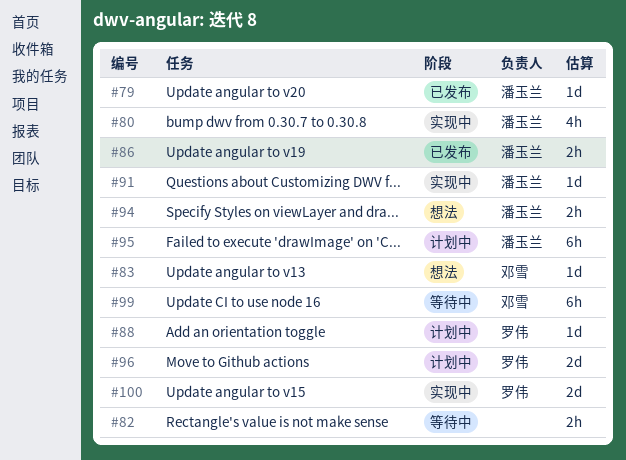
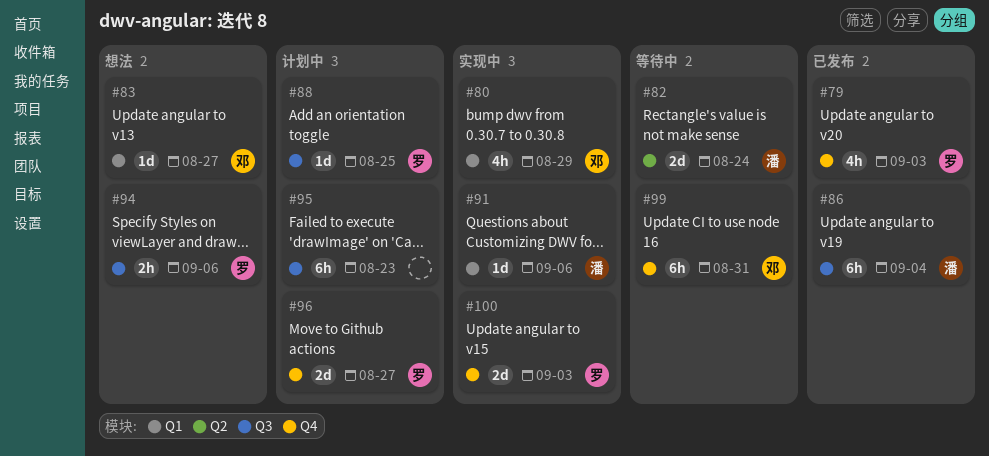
#79, owner: 潘玉兰 -> 罗伟
#79, estimate: 1d -> 4h
#80, owner: 潘玉兰 -> 邓雪
#82, owner: none -> 潘玉兰
#82, estimate: 2h -> 2d
#86, estimate: 2h -> 6h
#94, owner: 潘玉兰 -> 罗伟
#95, owner: 潘玉兰 -> none

